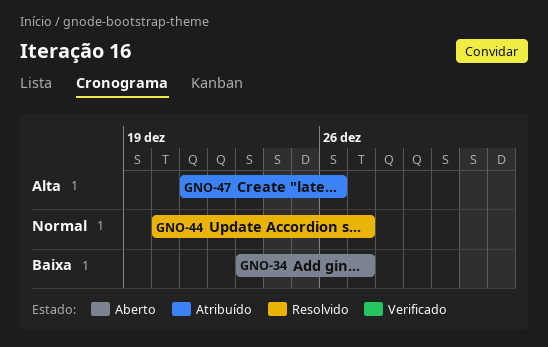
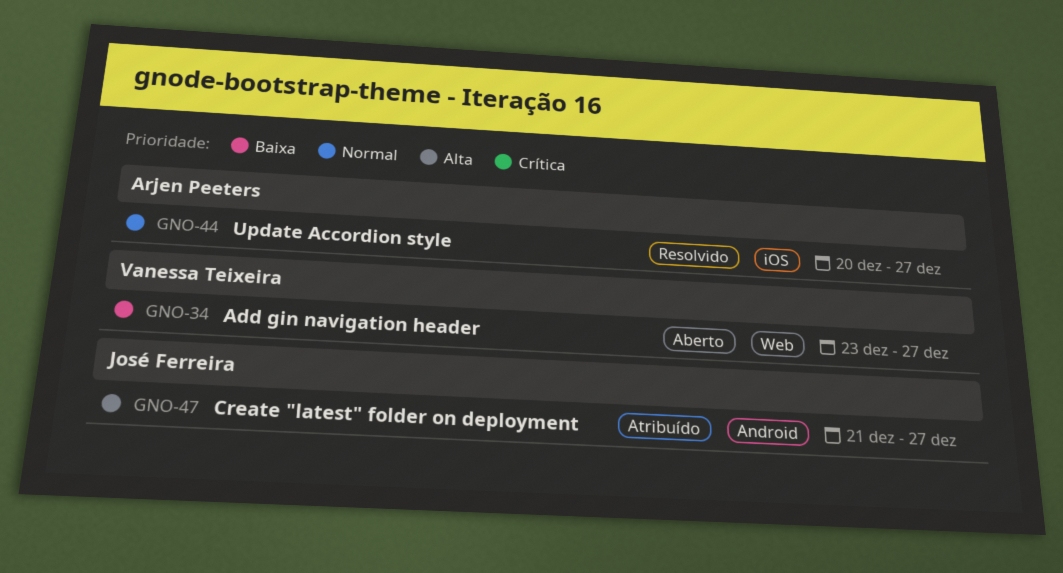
GNO-47, due: Dec 26 -> Dec 27

